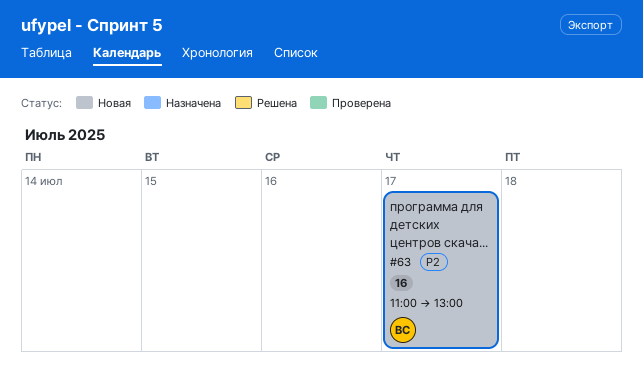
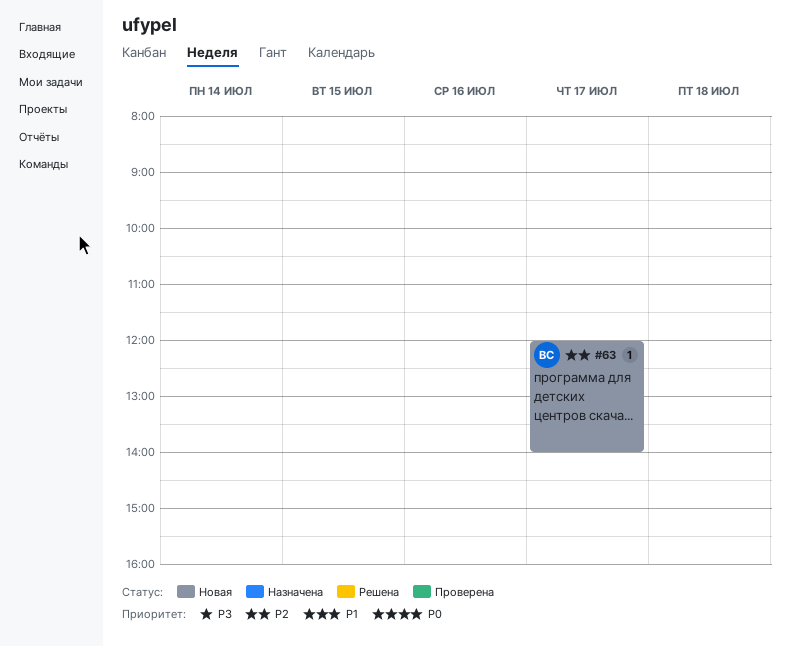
#63, estimate: 16 -> 1
#63, begins: 11:00 -> 12:00
#63, ends: 13:00 -> 14:00

